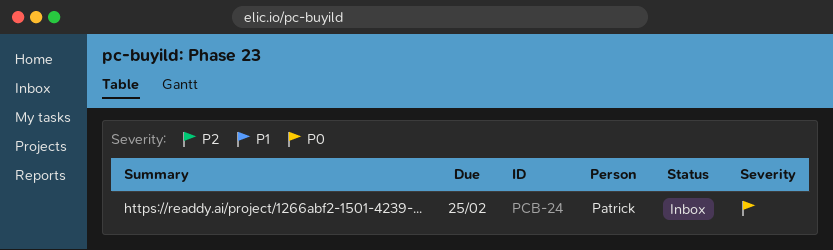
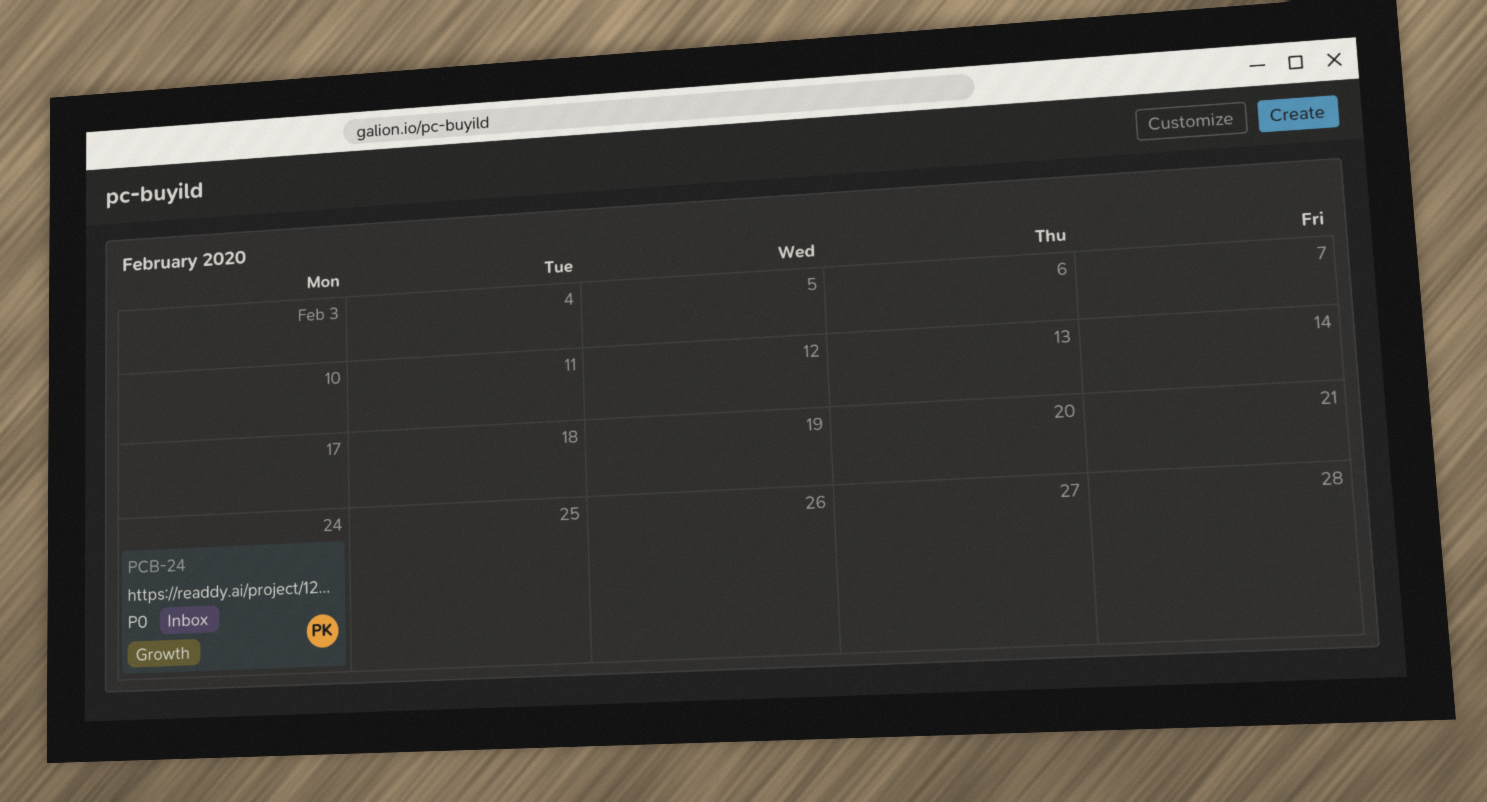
PCB-24, due: Feb 25 -> Feb 24

